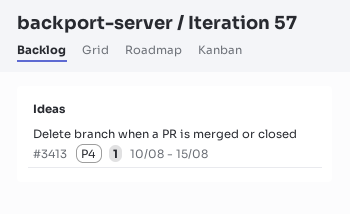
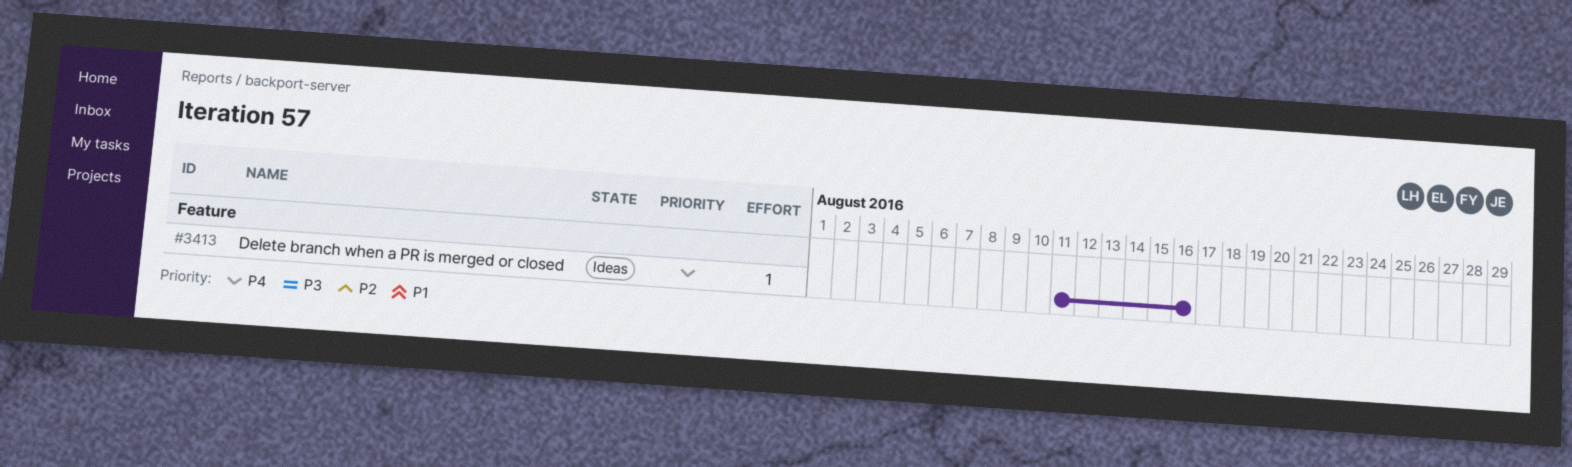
#3413, start: Aug 10 -> Aug 11
#3413, due: Aug 15 -> Aug 16

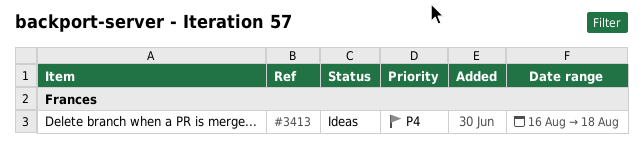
#3413, start: Aug 11 -> Aug 16
#3413, due: Aug 16 -> Aug 18

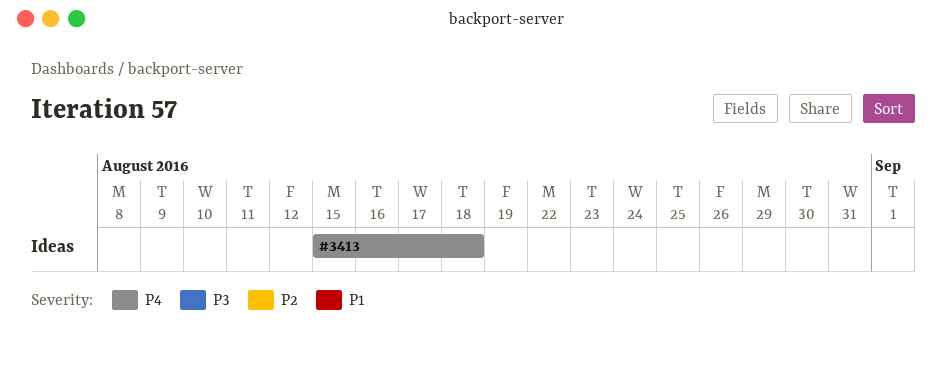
#3413, start: Aug 16 -> Aug 15

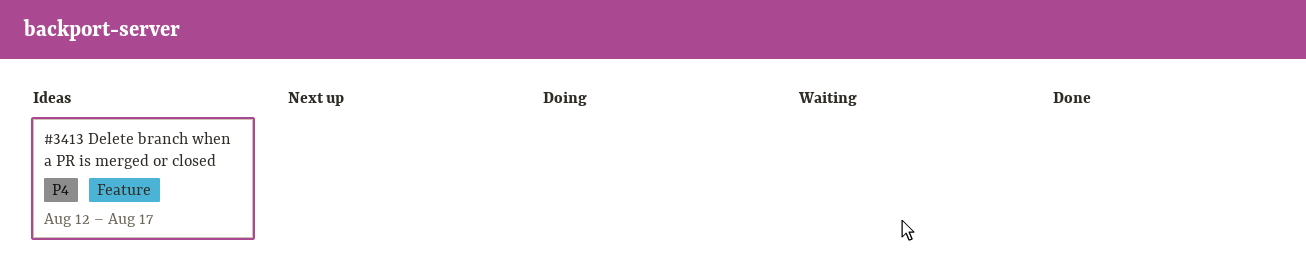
#3413, start: Aug 15 -> Aug 12
#3413, due: Aug 18 -> Aug 17

